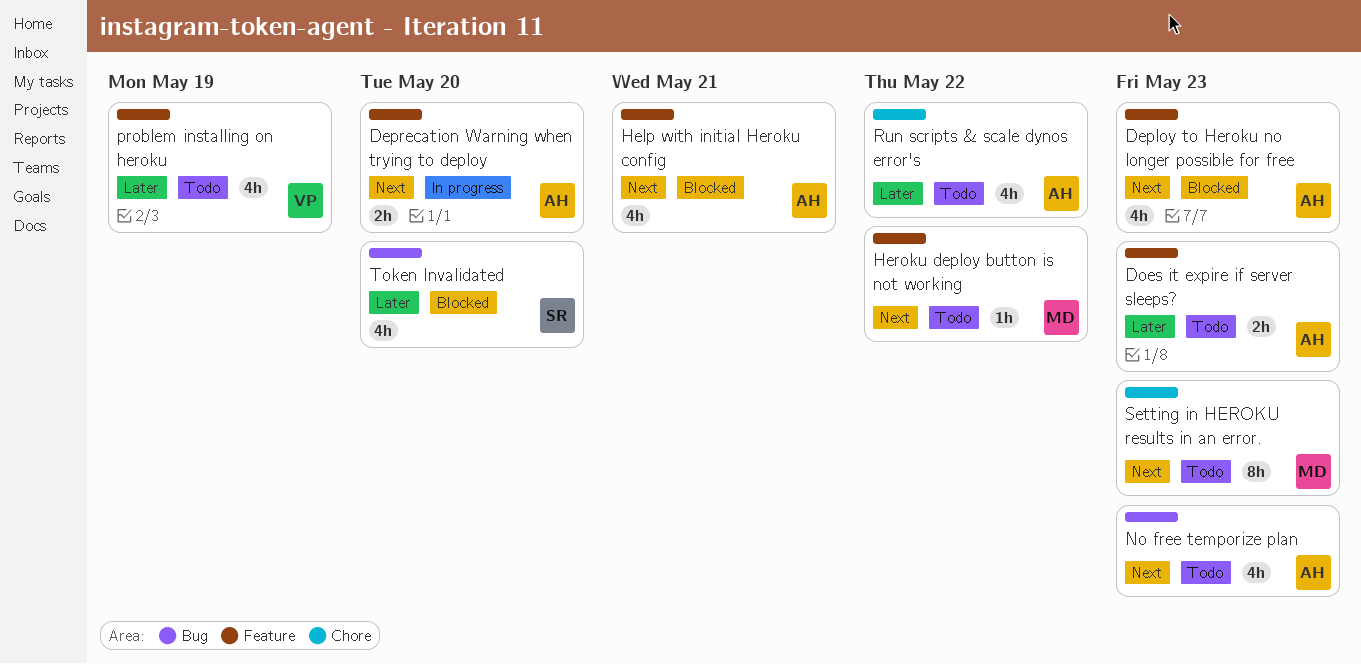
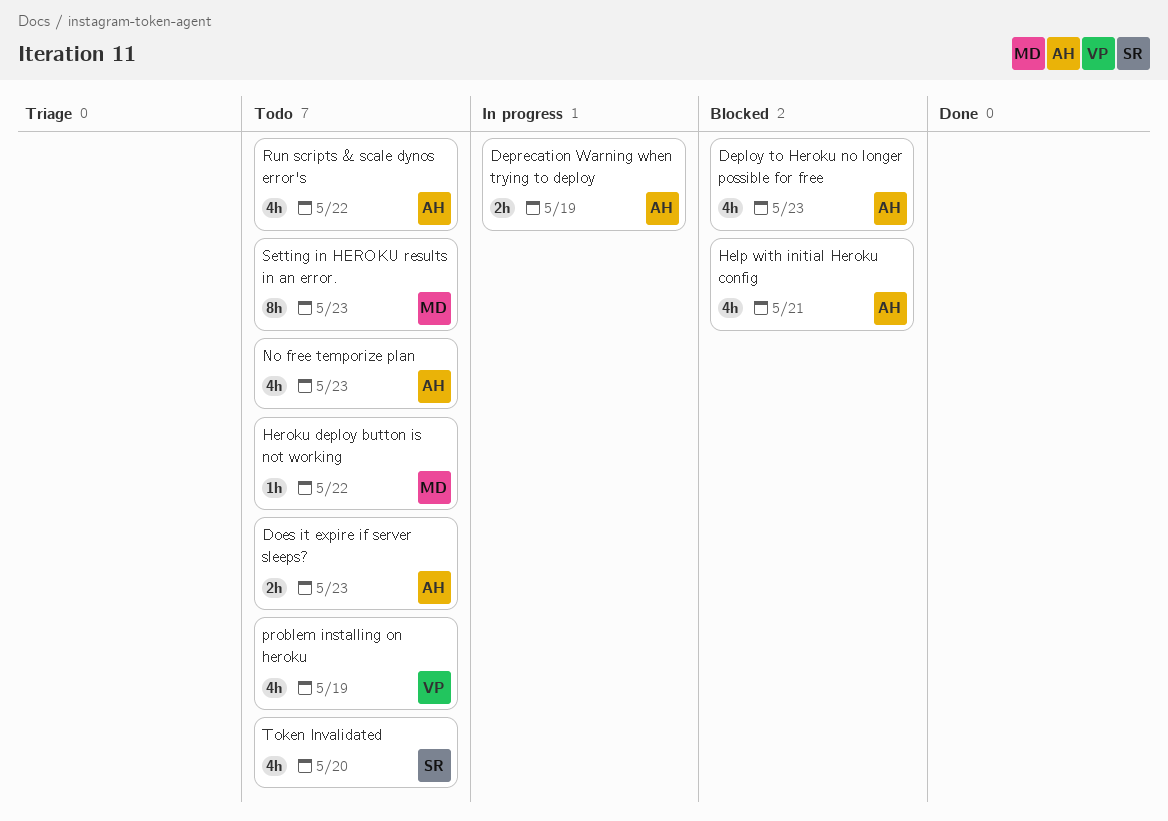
Deprecation Warning when trying to deploy, due: May 20 -> May 19
Token Invalidated, status: Blocked -> Todo

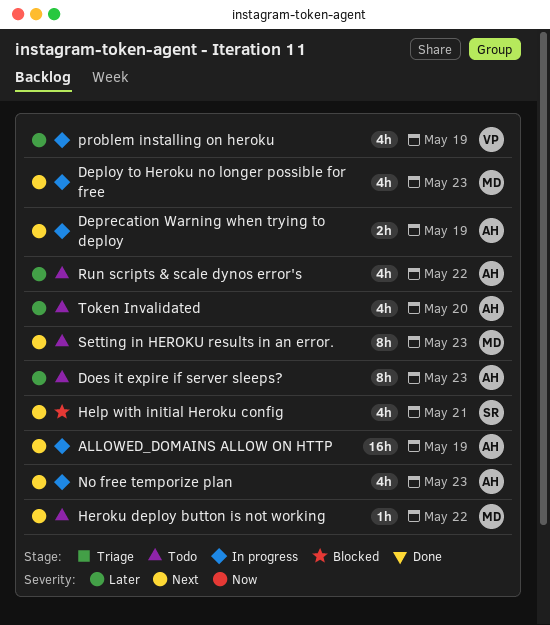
ALLOWED_DOMAINS ALLOW ON HTTP: none -> present
Deploy to Heroku no longer possible for free, status: Blocked -> In progress
Deploy to Heroku no longer possible for free, owner: AH -> MD
Does it expire if server sleeps?, estimate: 2h -> 8h
Help with initial Heroku config, owner: AH -> SR
No free temporize plan, status: Todo -> In progress
problem installing on heroku, status: Todo -> In progress
Token Invalidated, owner: SR -> AH

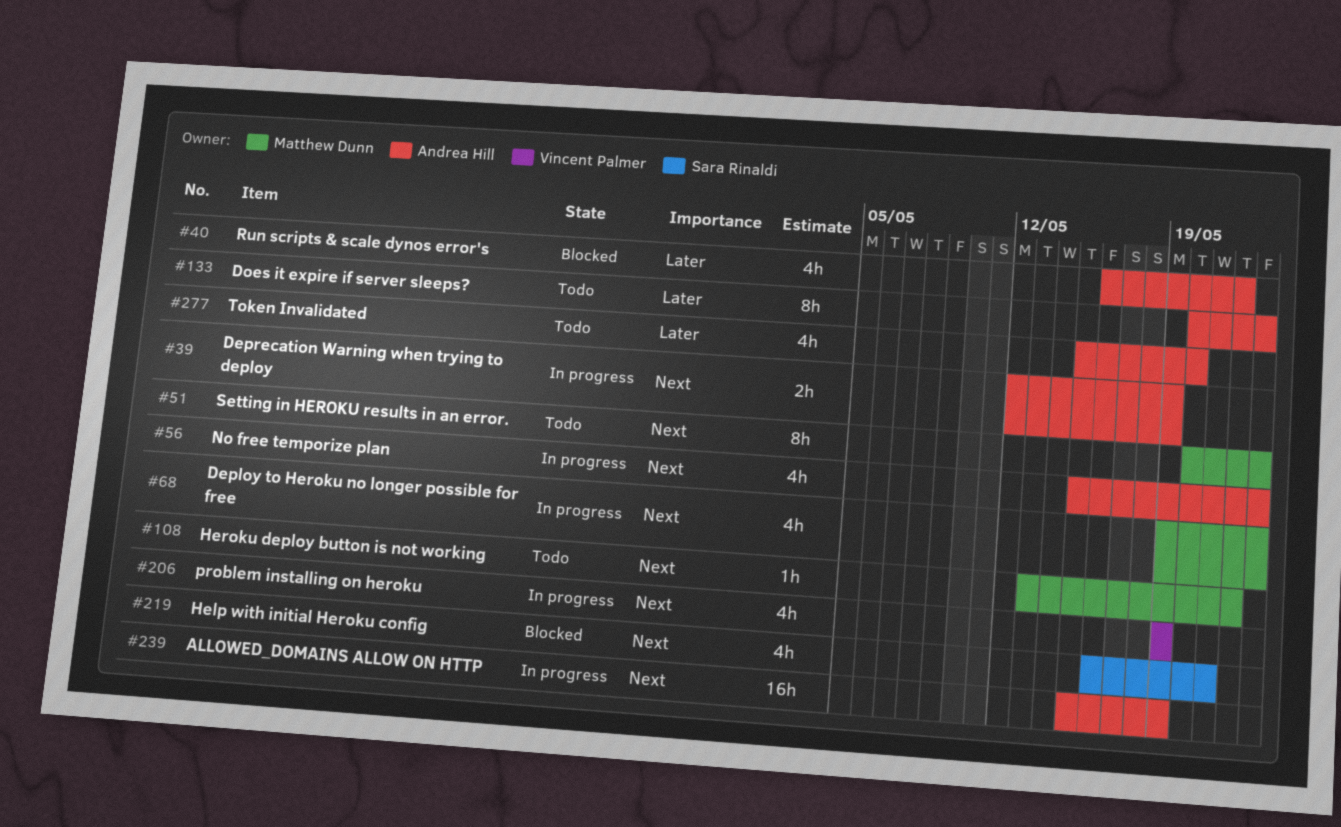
problem installing on heroku, priority: Later -> Next
Run scripts & scale dynos error's, status: Todo -> Blocked

